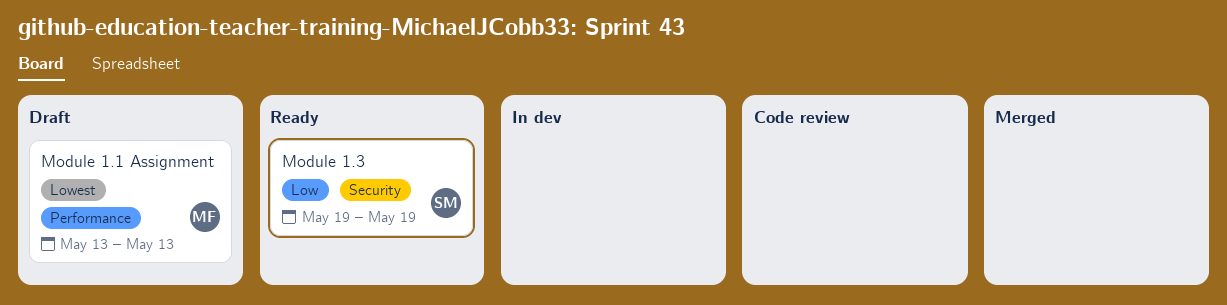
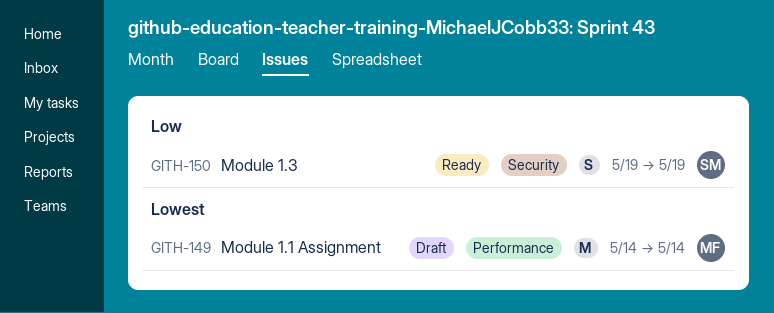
Module 1.1 Assignment, start: May 13 -> May 14
Module 1.1 Assignment, due: May 13 -> May 14

